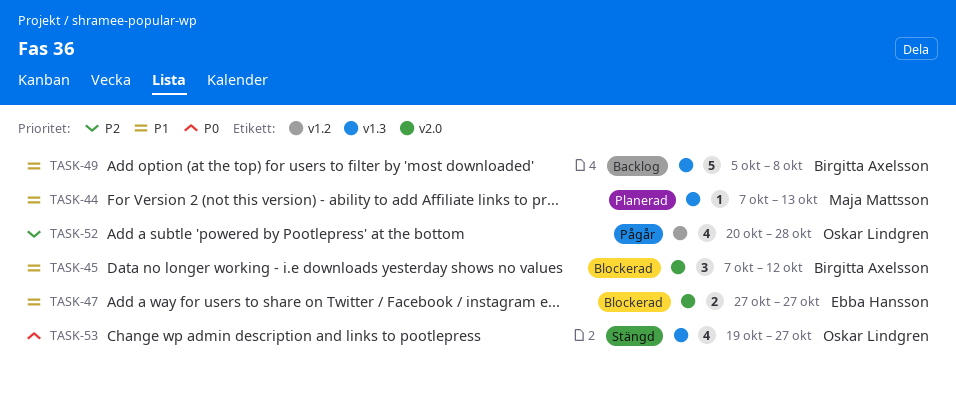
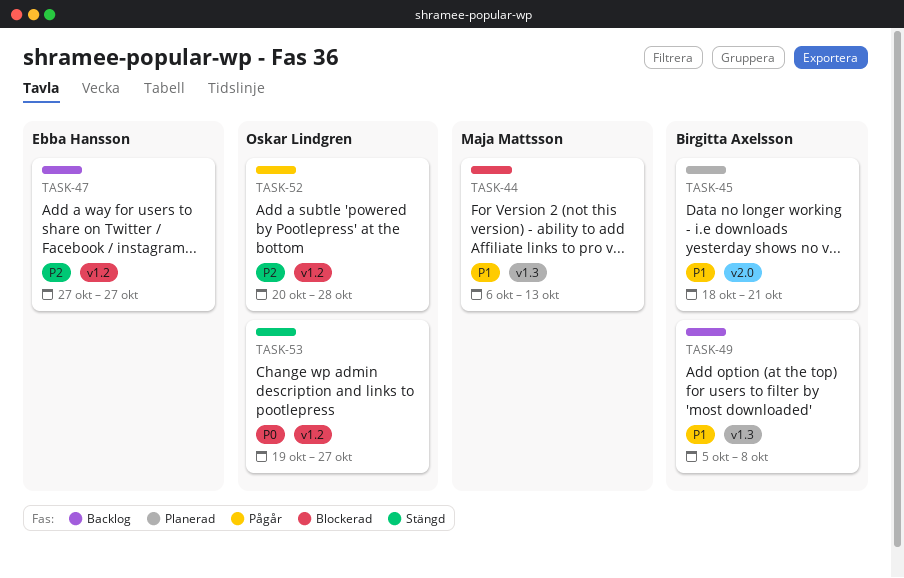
TASK-44, status: Planerad -> Blockerad
TASK-44, start: Oct 7 -> Oct 6
TASK-45, status: Blockerad -> Planerad
TASK-45, start: Oct 7 -> Oct 18
TASK-45, due: Oct 12 -> Oct 21
TASK-47, status: Blockerad -> Backlog
TASK-47, priority: P1 -> P2
TASK-47, label: v2.0 -> v1.2
TASK-53, label: v1.3 -> v1.2

